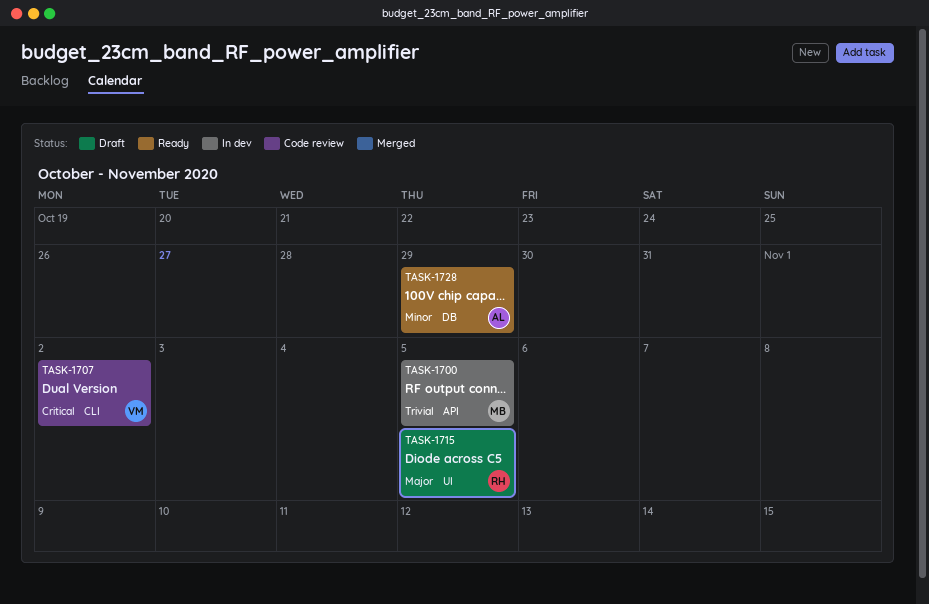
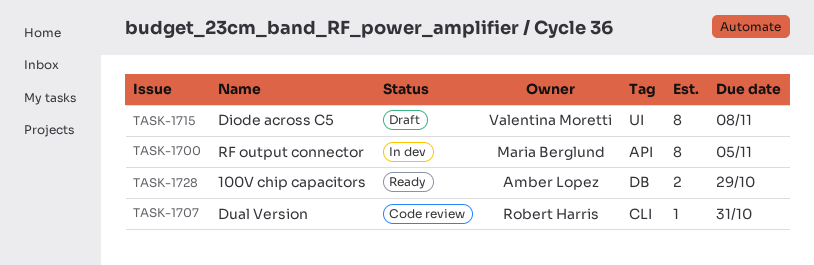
TASK-1707, owner: Valentina Moretti -> Robert Harris
TASK-1707, due: Nov 2 -> Oct 31
TASK-1715, owner: Robert Harris -> Valentina Moretti
TASK-1715, due: Nov 5 -> Nov 8

